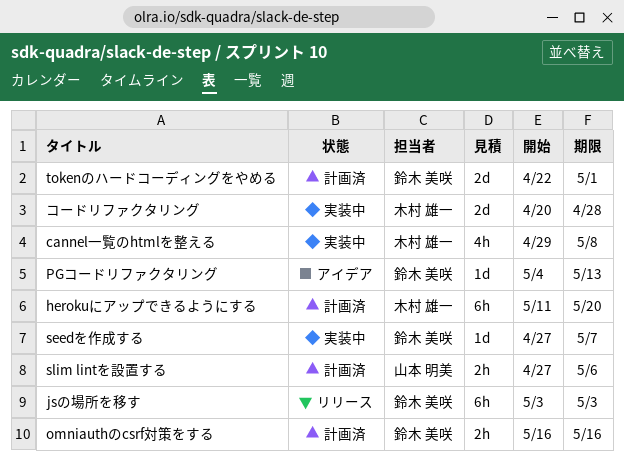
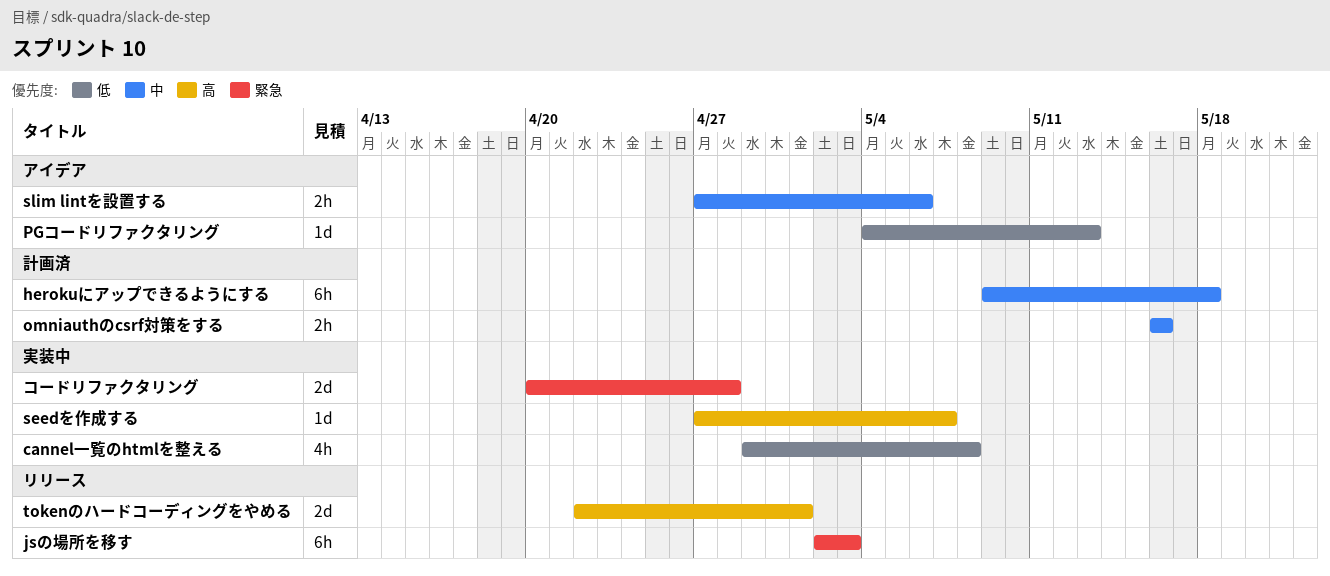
herokuにアップできるようにする, start: May 11 -> May 9
herokuにアップできるようにする, due: May 20 -> May 18
jsの場所を移す, start: May 3 -> May 2
slim lintを設置する, status: 計画済 -> アイデア
tokenのハードコーディングをやめる, status: 計画済 -> リリース

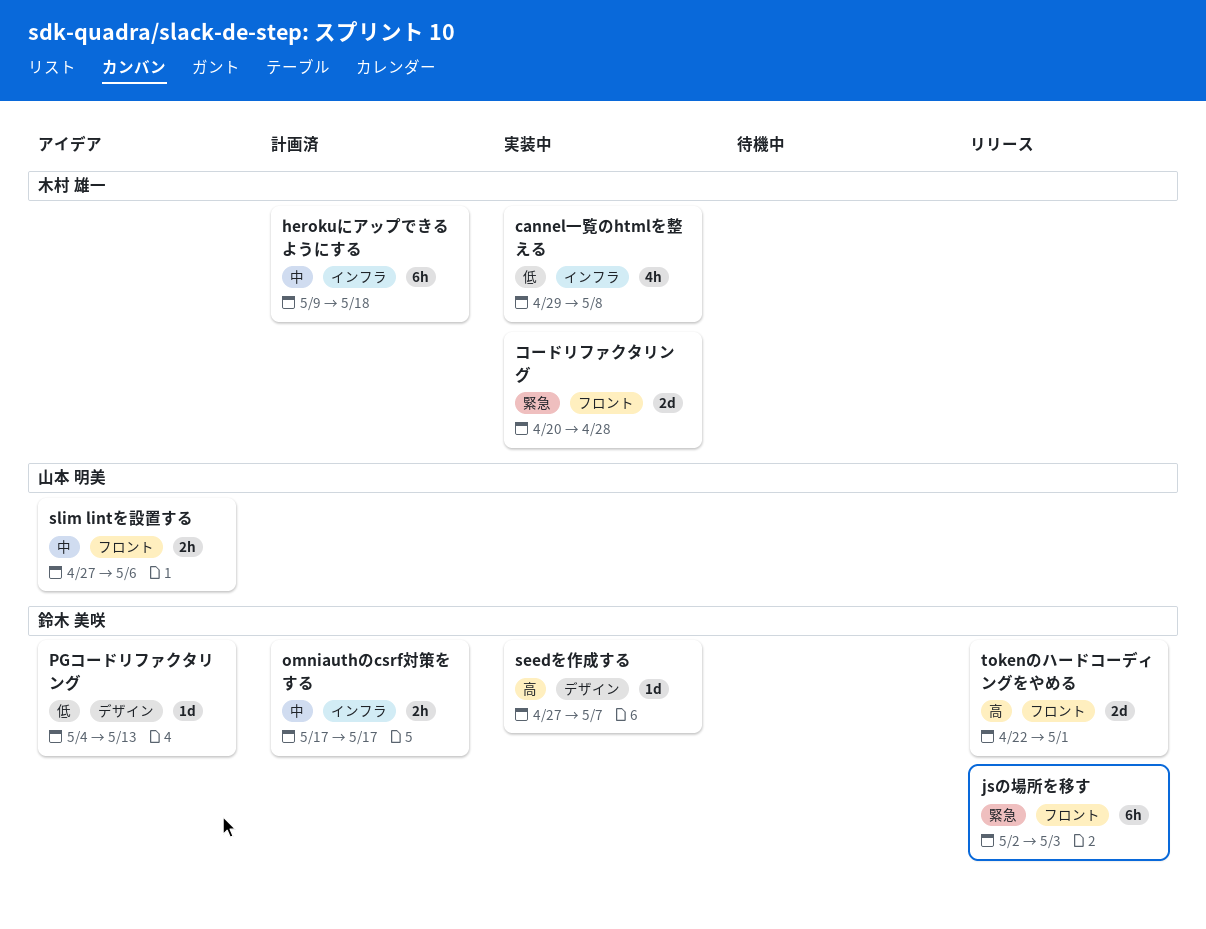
omniauthのcsrf対策をする, start: May 16 -> May 17
omniauthのcsrf対策をする, due: May 16 -> May 17

